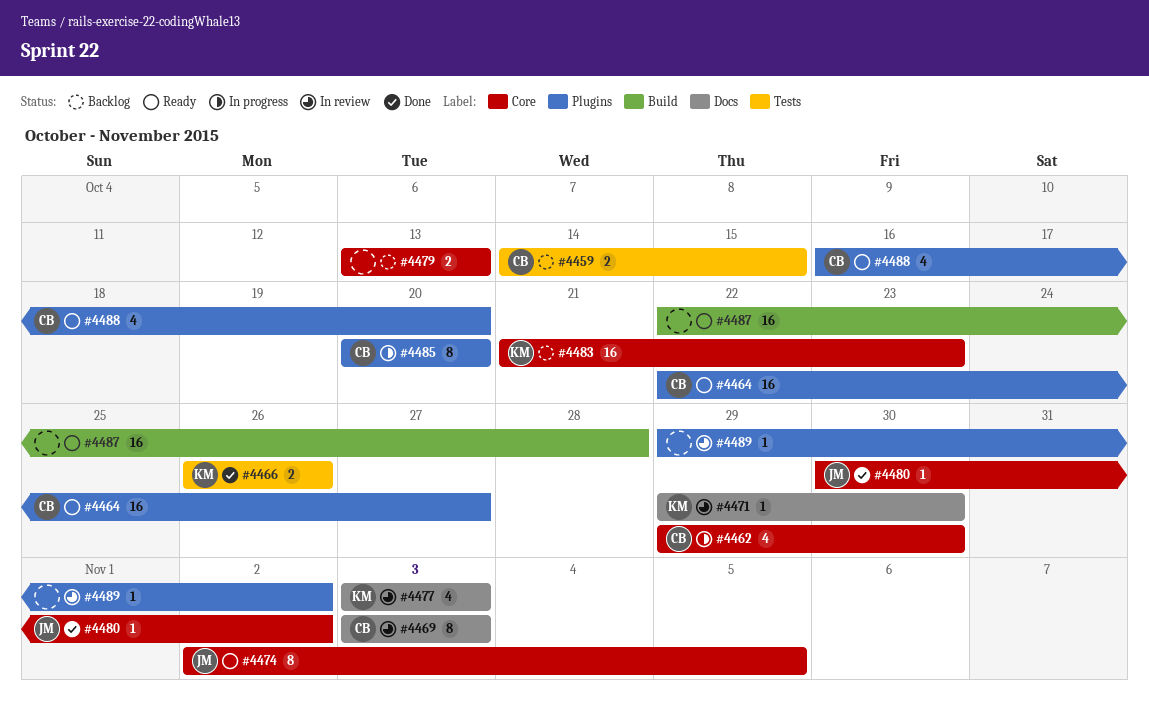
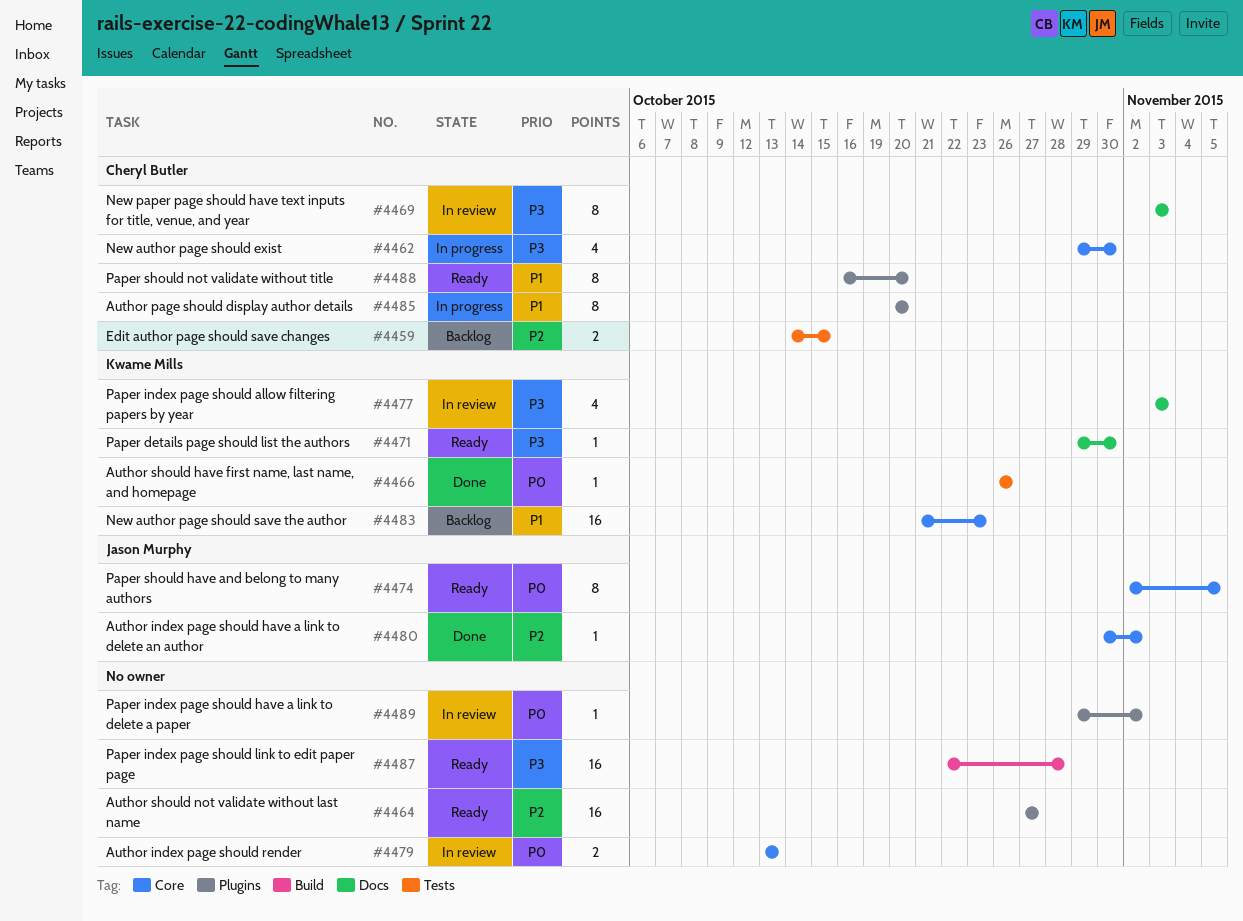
#4464, owner: Cheryl Butler -> none
#4464, start: Oct 22 -> Oct 27
#4466, estimate: 2 -> 1
#4471, status: In review -> Ready
#4479, status: Backlog -> In review
#4488, estimate: 4 -> 8

